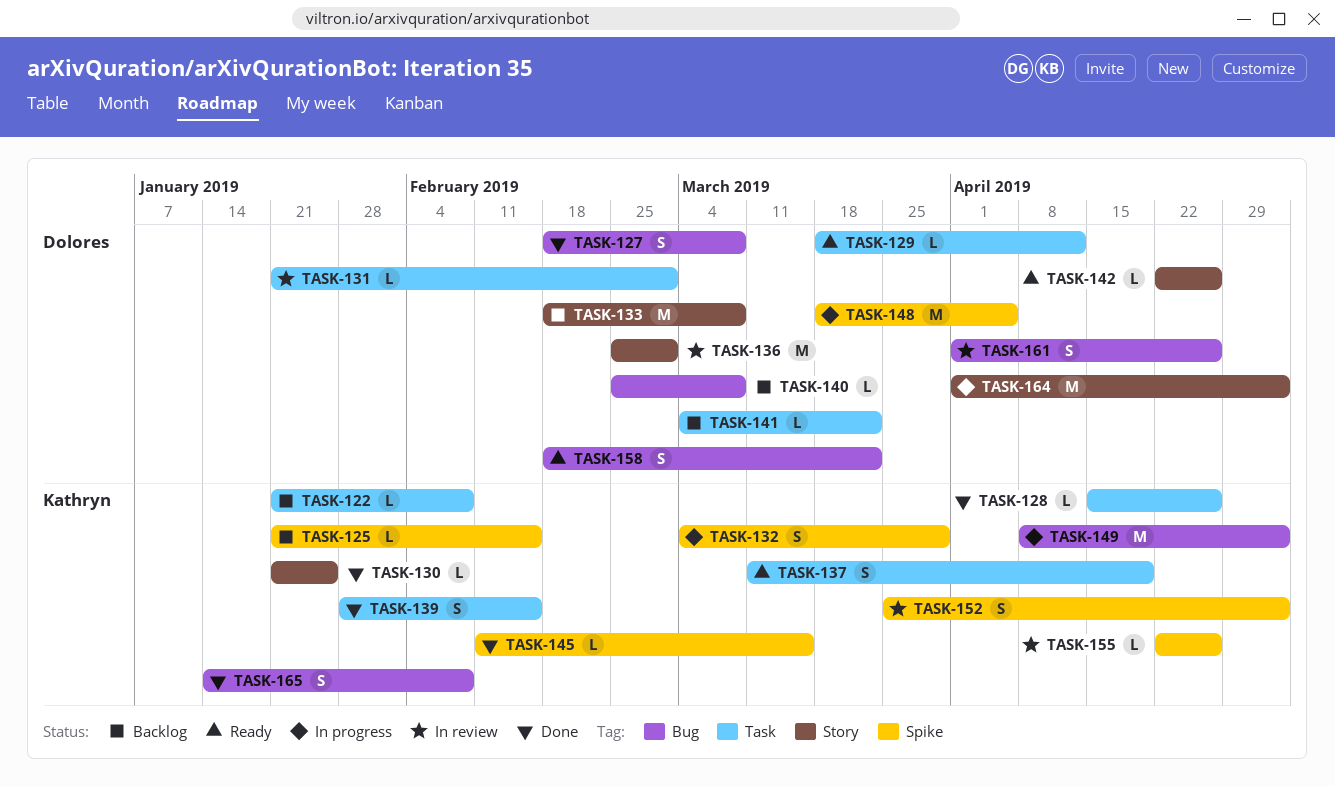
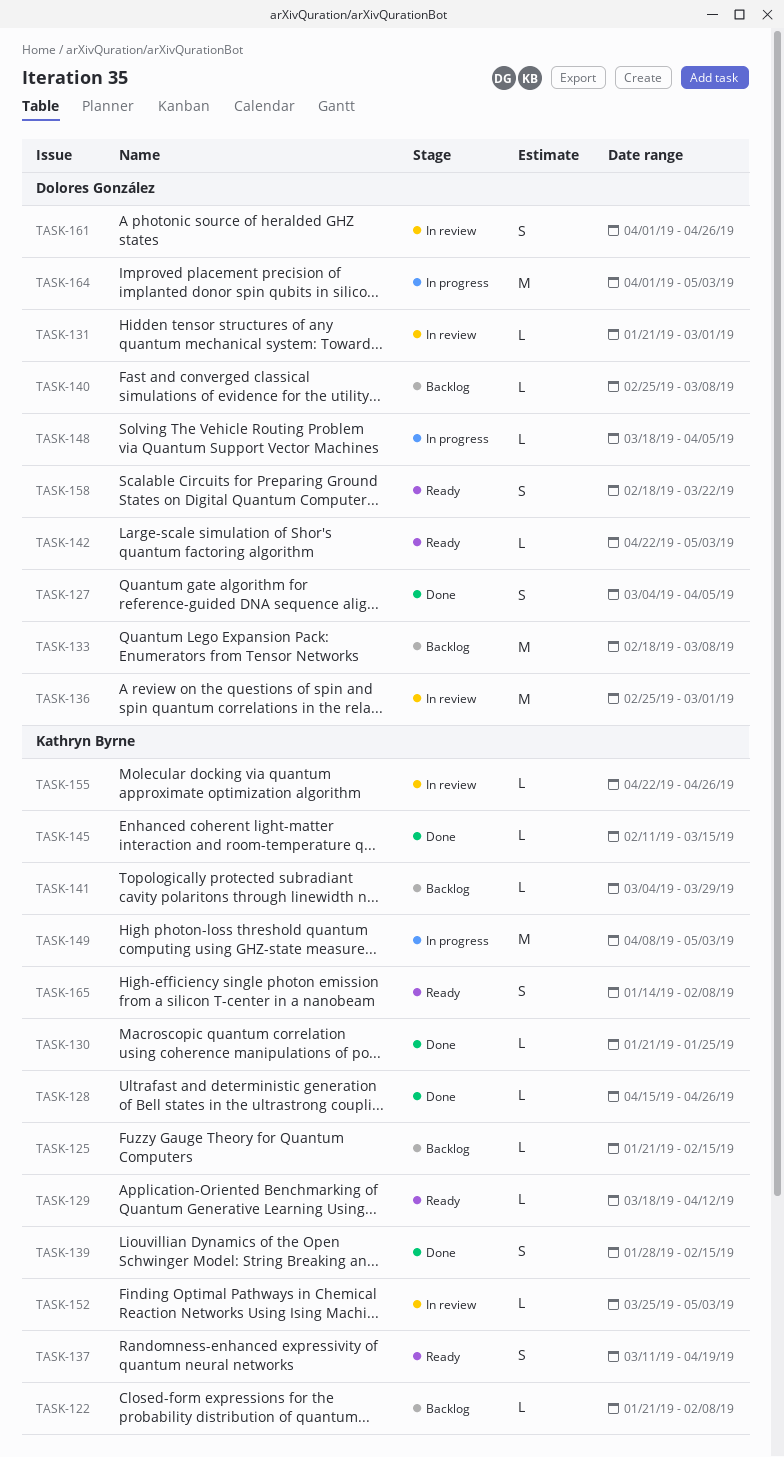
TASK-127, start: Feb 18 -> Mar 4
TASK-127, due: Mar 8 -> Apr 5
TASK-129, owner: Dolores González -> Kathryn Byrne
TASK-132: present -> none
TASK-141, owner: Dolores González -> Kathryn Byrne
TASK-141, due: Mar 22 -> Mar 29
TASK-142, due: Apr 26 -> May 3
TASK-148, estimate: M -> L
TASK-152, estimate: S -> L
TASK-165, status: Done -> Ready

